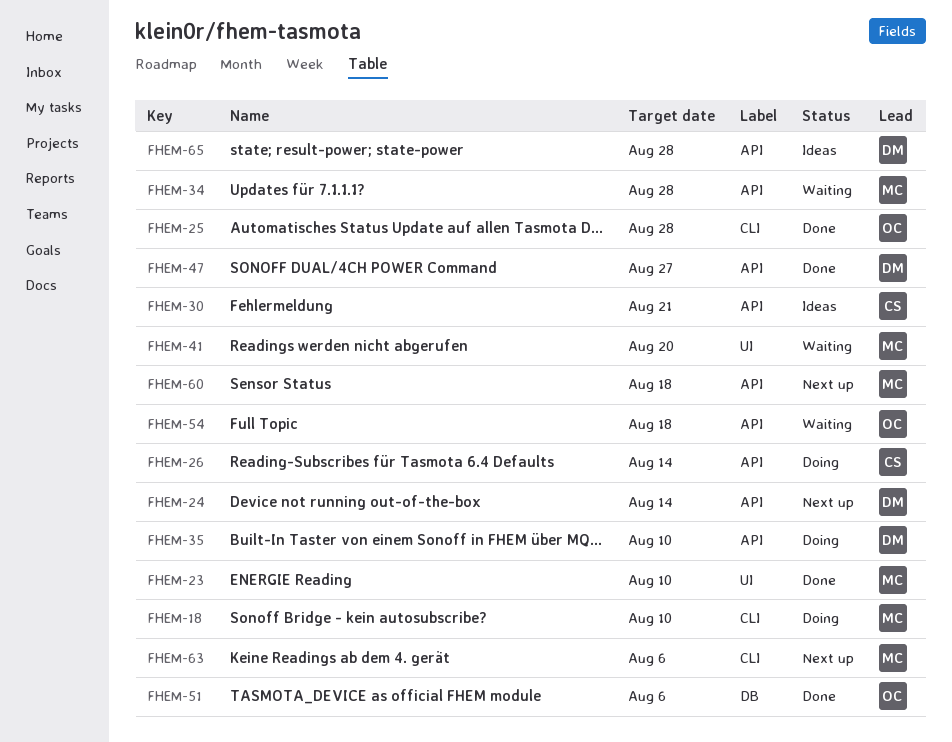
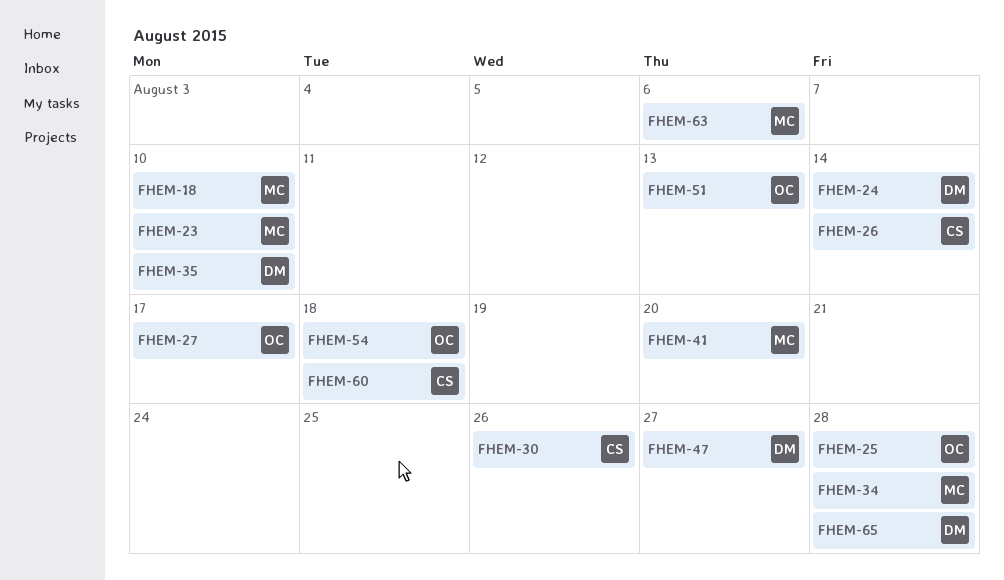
FHEM-27: none -> present
FHEM-30, due: Aug 21 -> Aug 26
FHEM-51, due: Aug 6 -> Aug 13
FHEM-60, owner: MC -> CS

